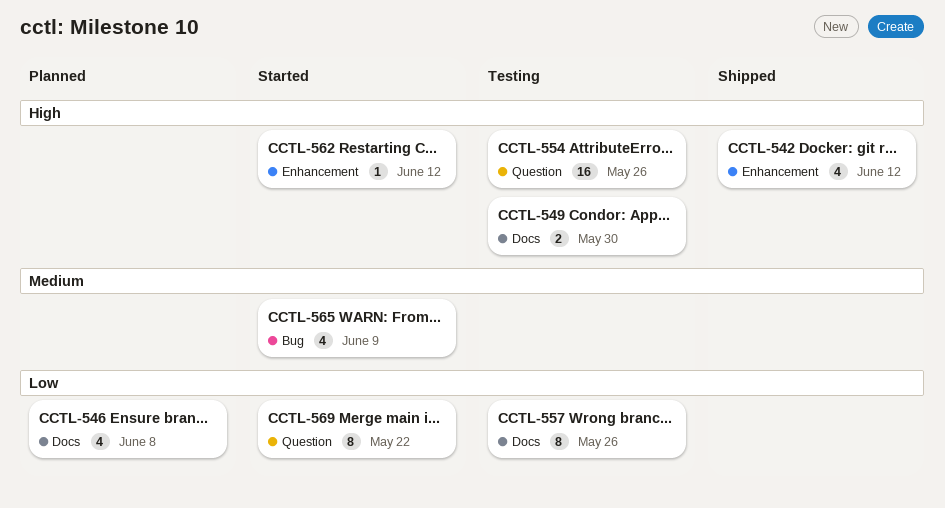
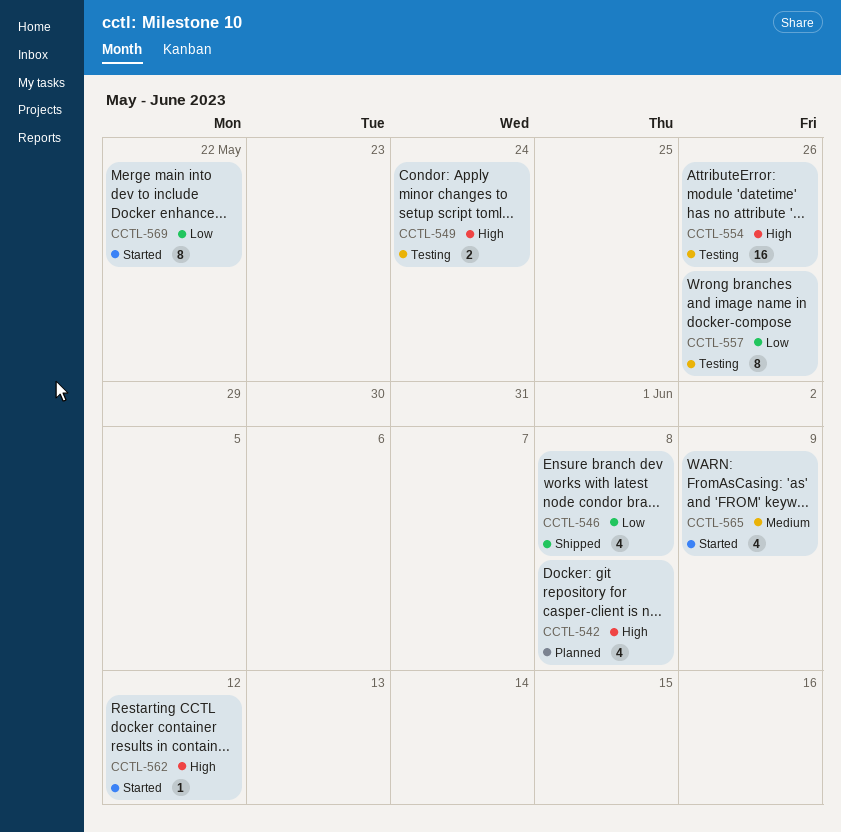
CCTL-542, status: Shipped -> Planned
CCTL-542, due: Jun 12 -> Jun 8
CCTL-546, status: Planned -> Shipped
CCTL-549, due: May 30 -> May 24

